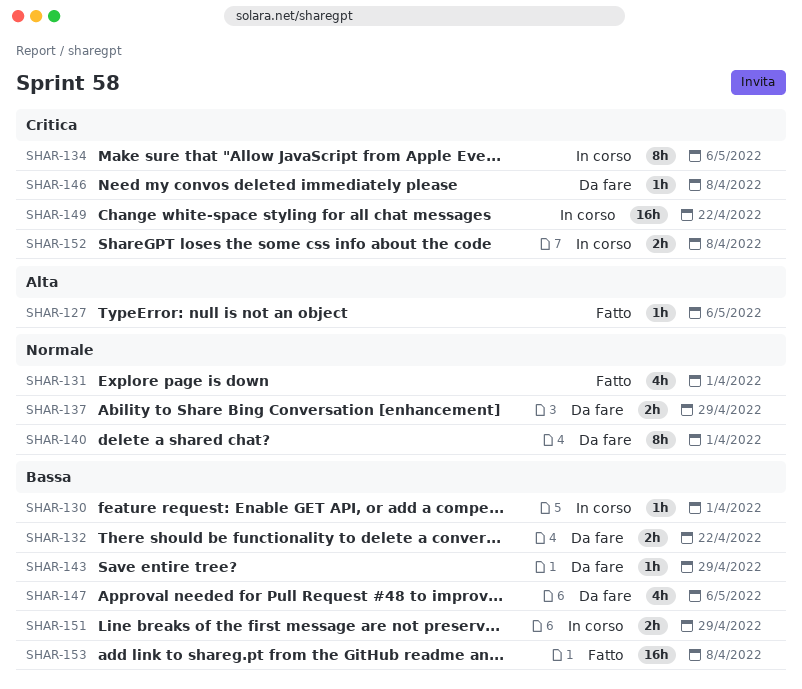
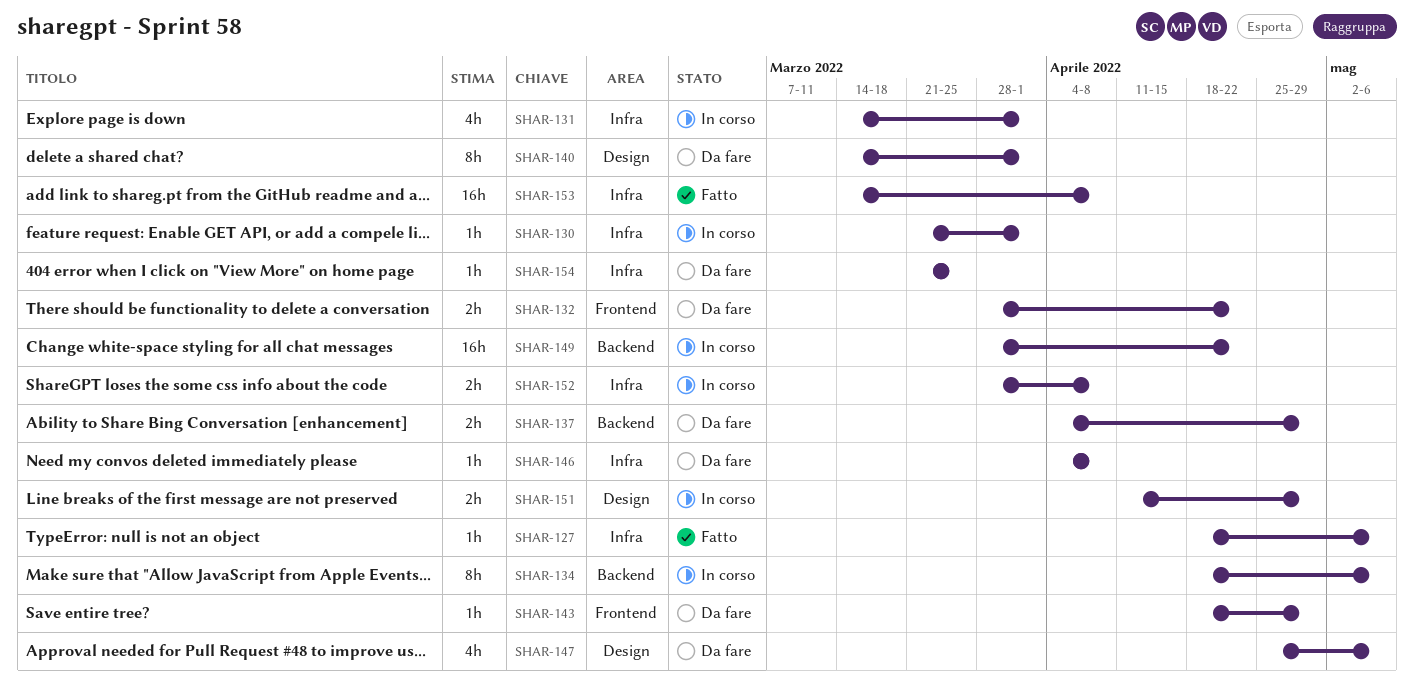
SHAR-131, status: Fatto -> In corso
SHAR-154: none -> present

